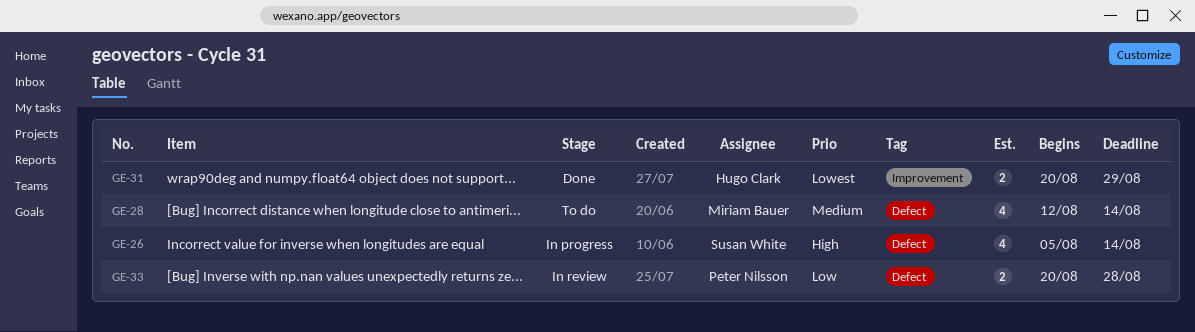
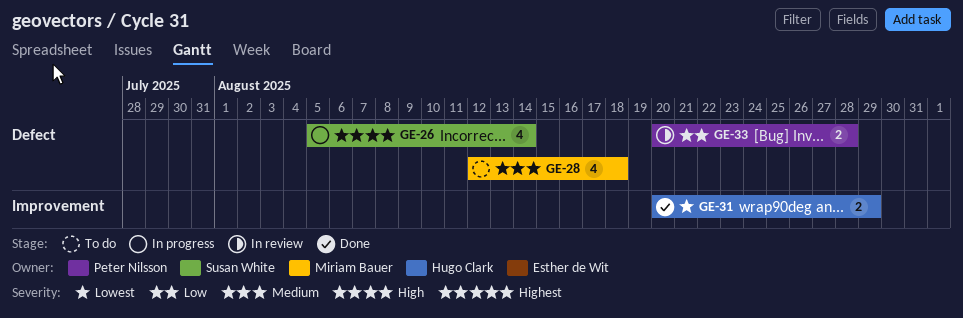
GE-28, due: Aug 14 -> Aug 18

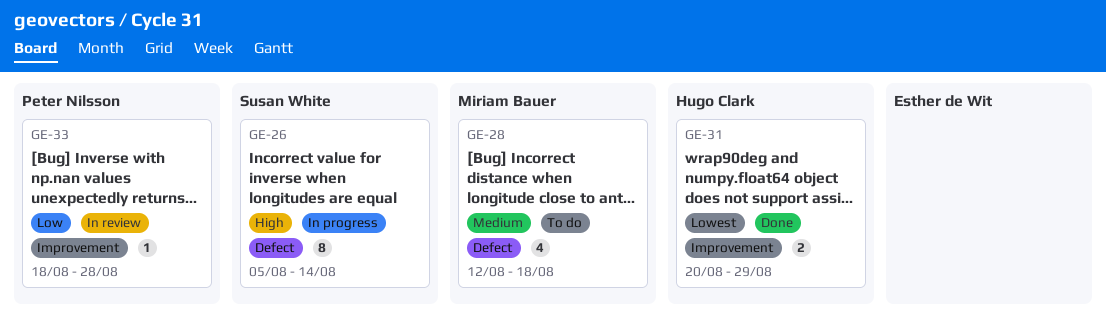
GE-26, estimate: 4 -> 8
GE-33, label: Defect -> Improvement
GE-33, estimate: 2 -> 1
GE-33, start: Aug 20 -> Aug 18

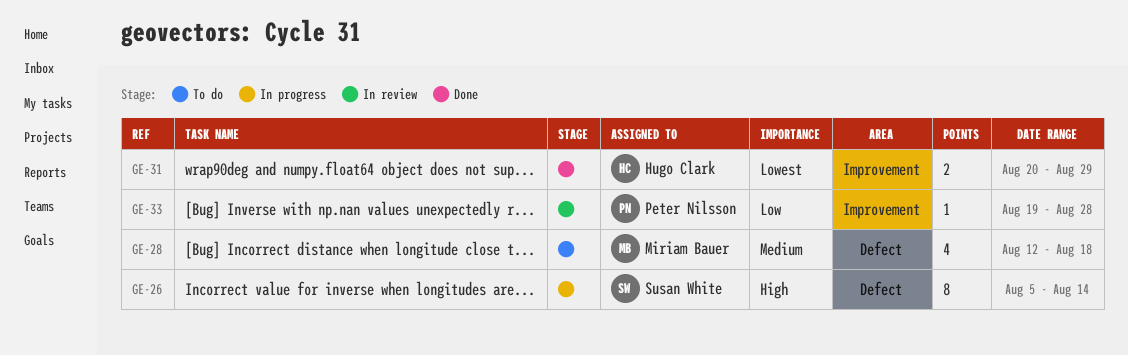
GE-33, start: Aug 18 -> Aug 19

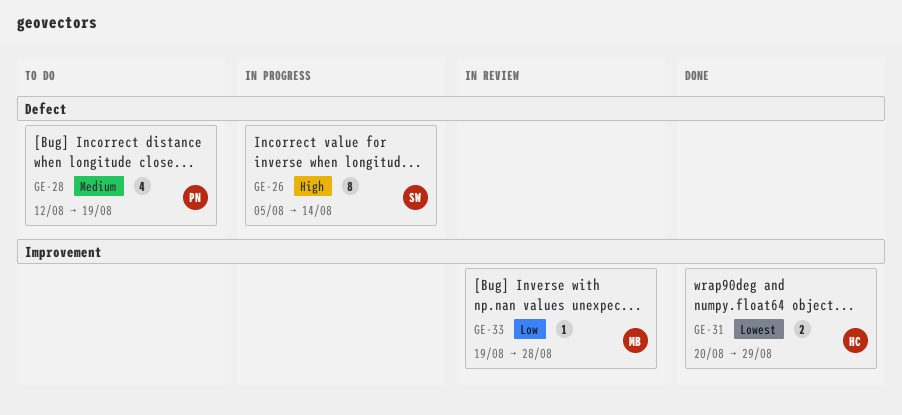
GE-28, owner: Miriam Bauer -> Peter Nilsson
GE-28, due: Aug 18 -> Aug 19
GE-33, owner: Peter Nilsson -> Miriam Bauer

